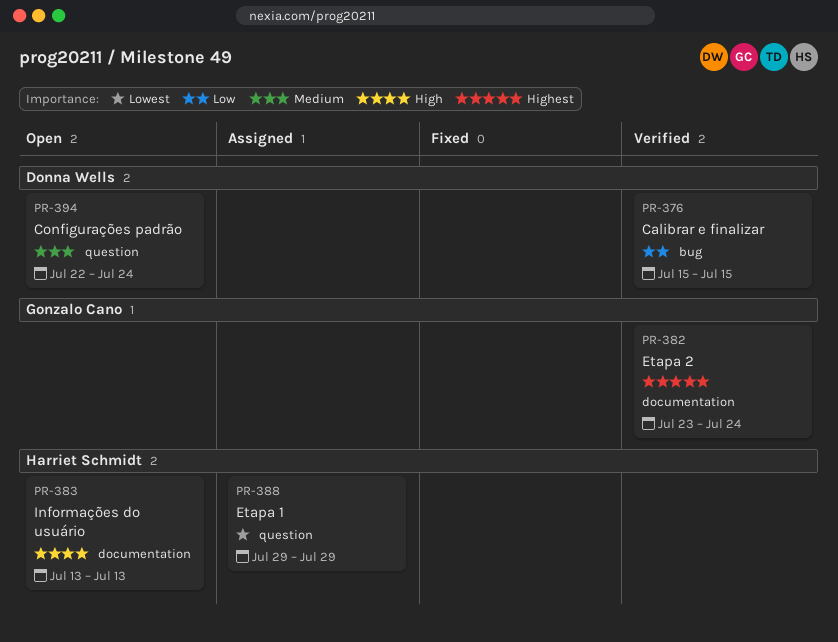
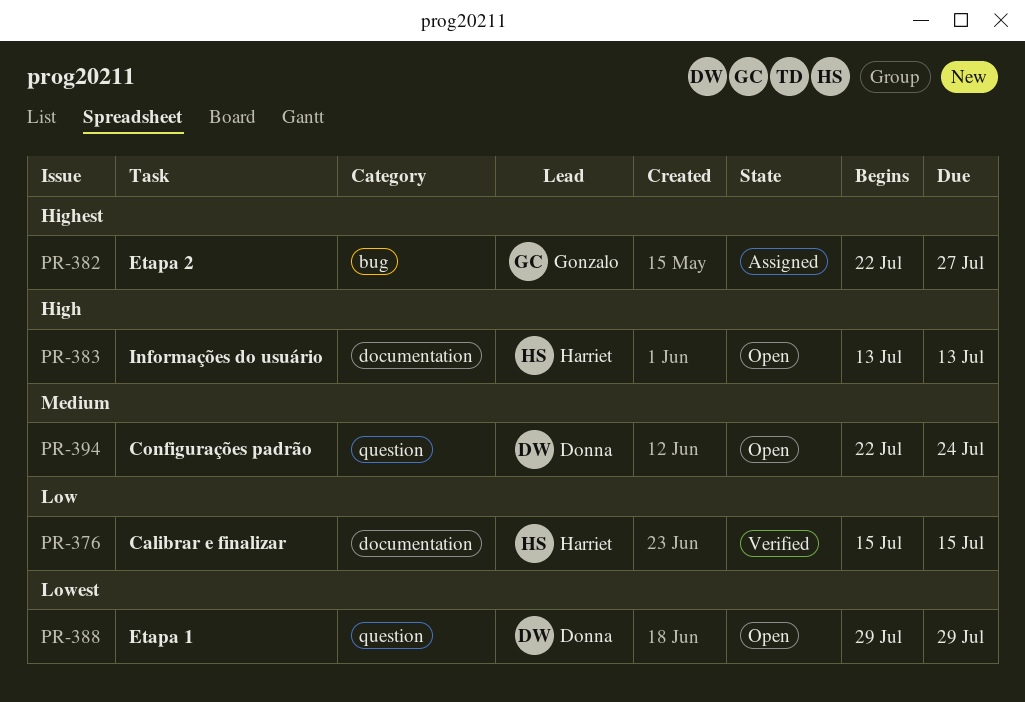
PR-376, owner: Donna Wells -> Harriet Schmidt
PR-376, label: bug -> documentation
PR-382, status: Verified -> Assigned
PR-382, label: documentation -> bug
PR-382, start: Jul 23 -> Jul 22
PR-382, due: Jul 24 -> Jul 27
PR-388, status: Assigned -> Open
PR-388, owner: Harriet Schmidt -> Donna Wells

